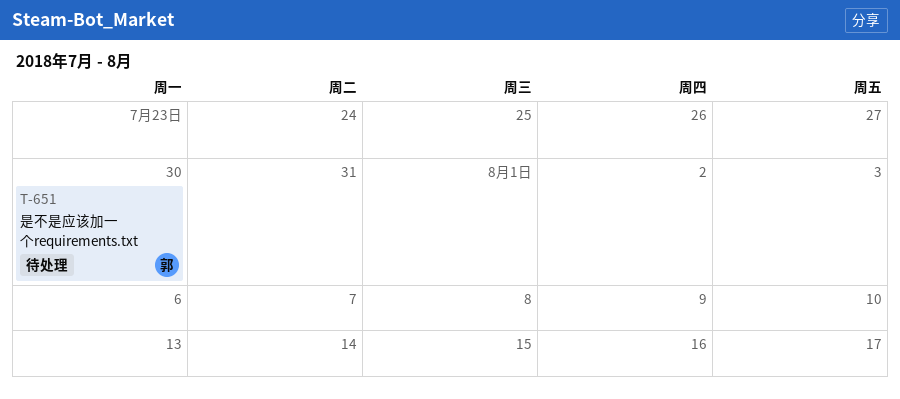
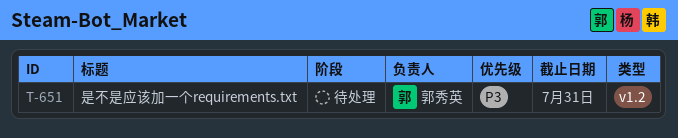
T-651, due: Jul 30 -> Jul 31

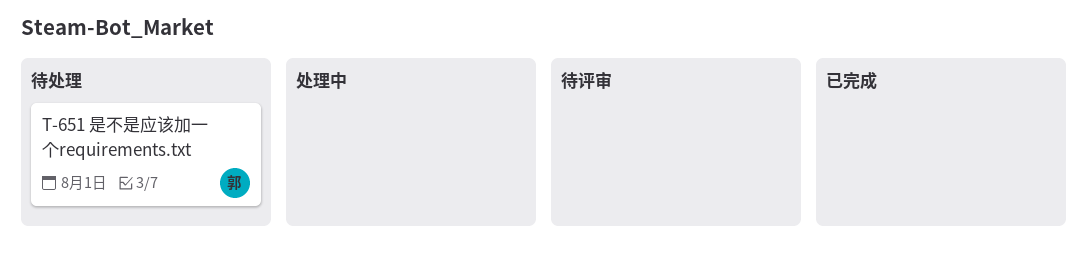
T-651, due: Jul 31 -> Aug 1

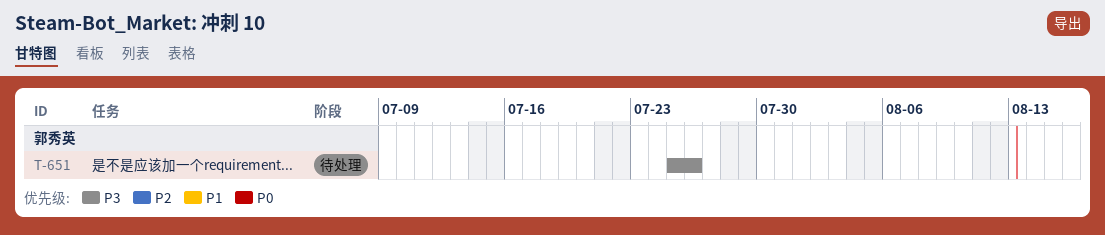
T-651, due: Aug 1 -> Jul 26

